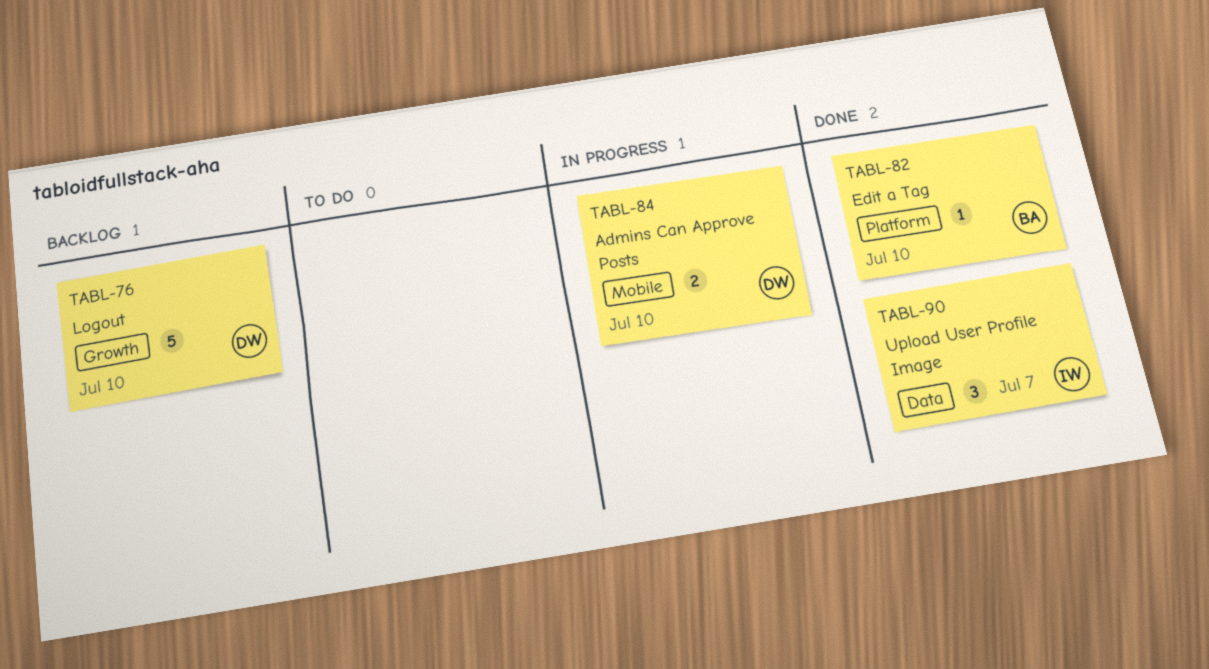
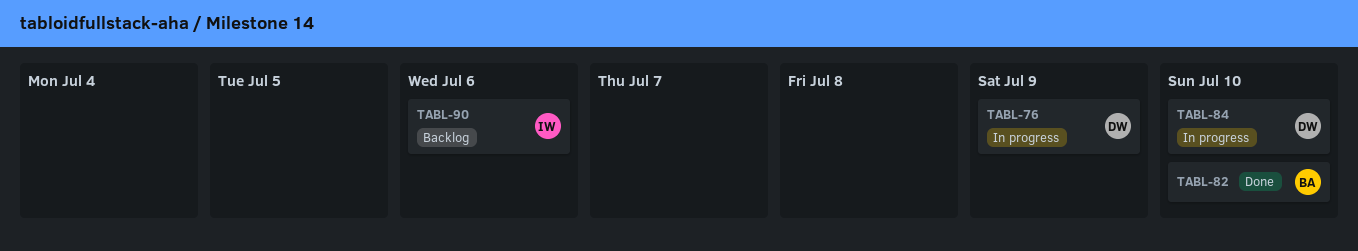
TABL-76, status: Backlog -> In progress
TABL-76, due: Jul 10 -> Jul 9
TABL-90, status: Done -> Backlog
TABL-90, due: Jul 7 -> Jul 6

